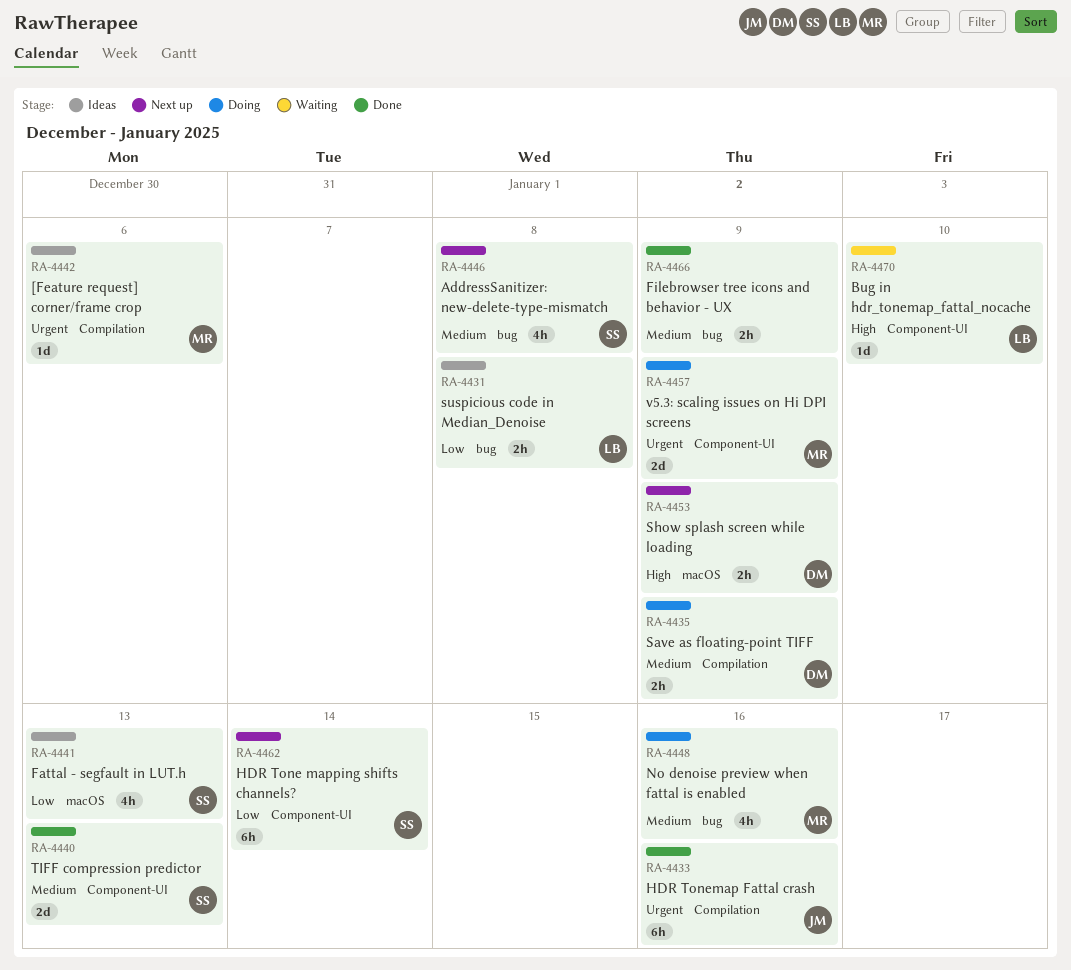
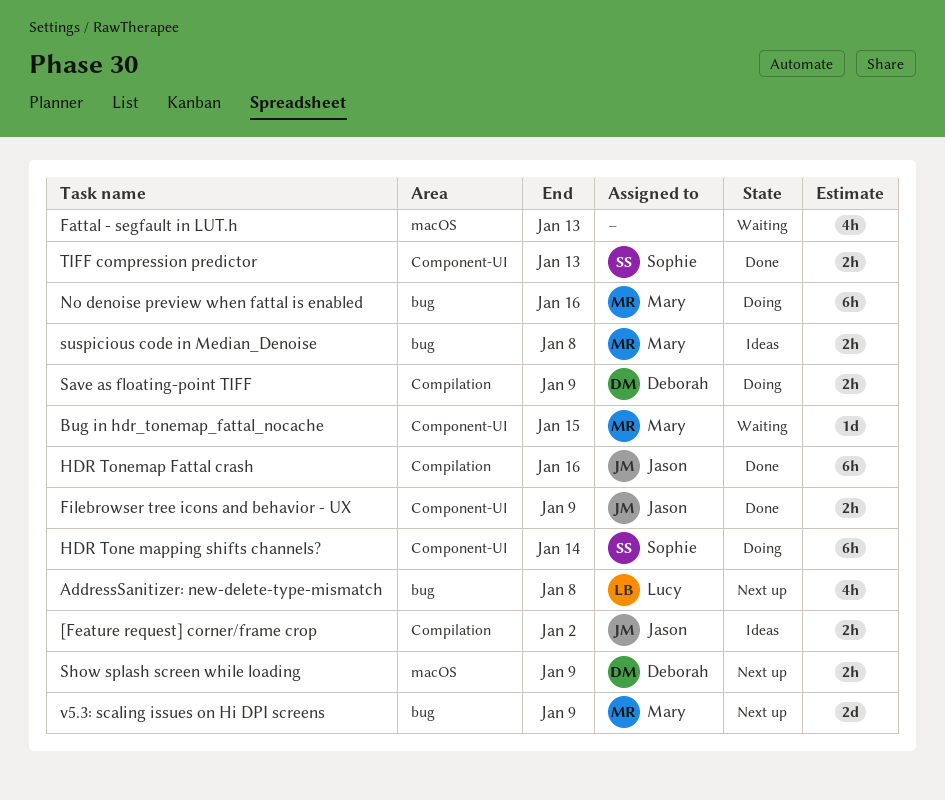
[Feature request] corner/frame crop, owner: Mary -> Jason
[Feature request] corner/frame crop, estimate: 1d -> 2h
[Feature request] corner/frame crop, due: Jan 6 -> Jan 2
AddressSanitizer: new-delete-type-mismatch, owner: Sophie -> Lucy
Bug in hdr_tonemap_fattal_nocache, owner: Lucy -> Mary
Bug in hdr_tonemap_fattal_nocache, due: Jan 10 -> Jan 15
Fattal - segfault in LUT.h, status: Ideas -> Waiting
Fattal - segfault in LUT.h, owner: Sophie -> none
Filebrowser tree icons and behavior - UX, owner: none -> Jason
Filebrowser tree icons and behavior - UX, label: bug -> Component-UI
HDR Tone mapping shifts channels?, status: Next up -> Doing
No denoise preview when fattal is enabled, estimate: 4h -> 6h
suspicious code in Median_Denoise, owner: Lucy -> Mary
TIFF compression predictor, estimate: 2d -> 2h
v5.3: scaling issues on Hi DPI screens, status: Doing -> Next up
v5.3: scaling issues on Hi DPI screens, label: Component-UI -> bug

